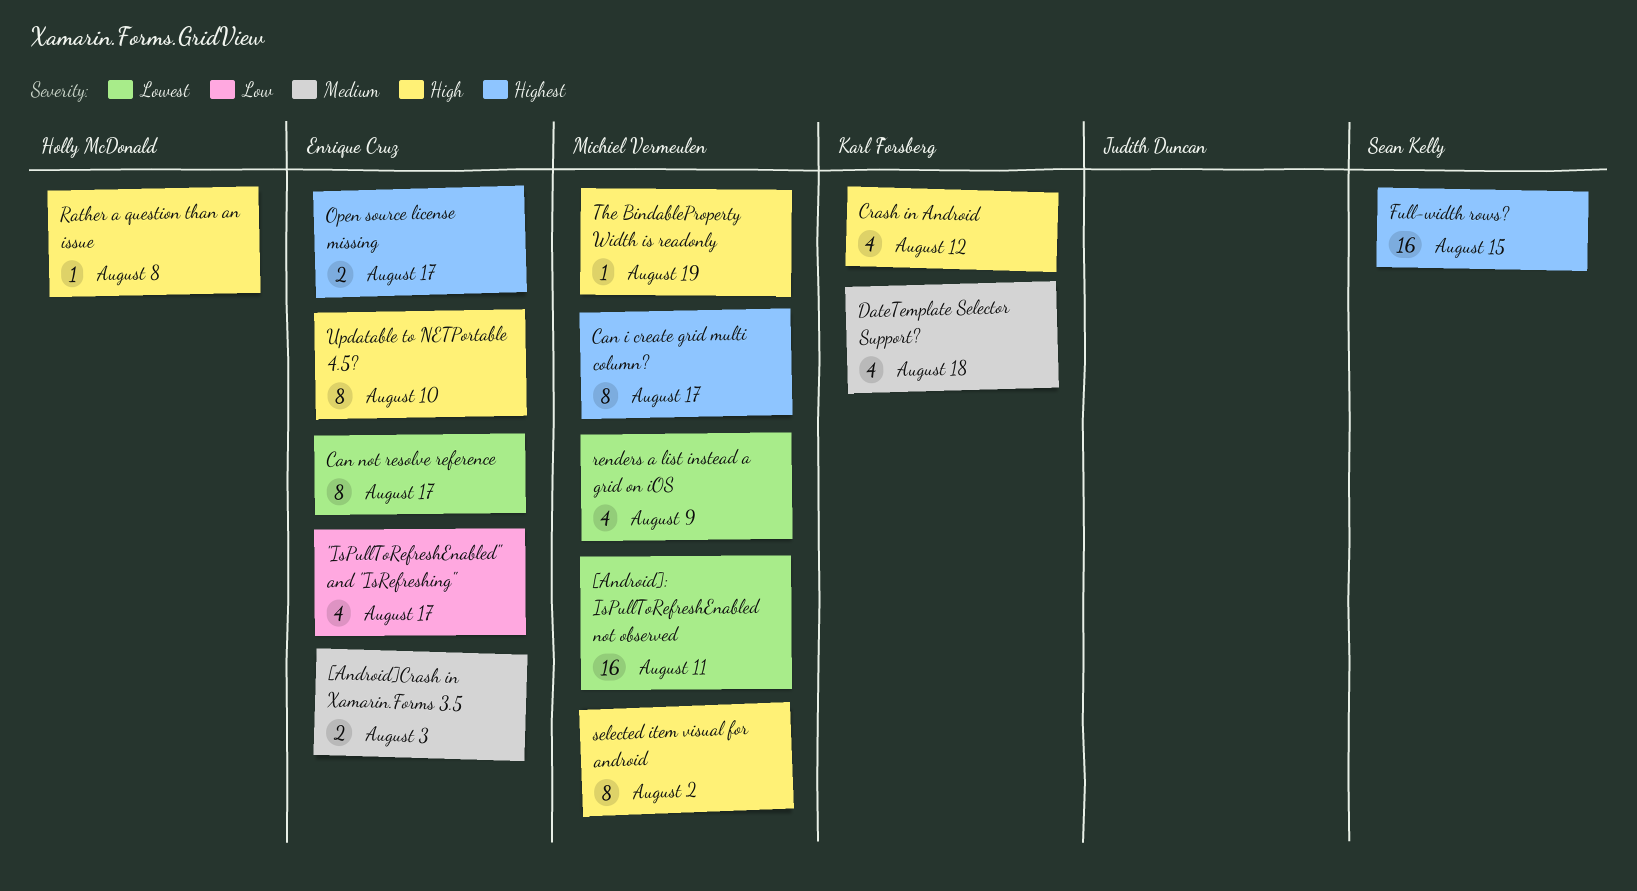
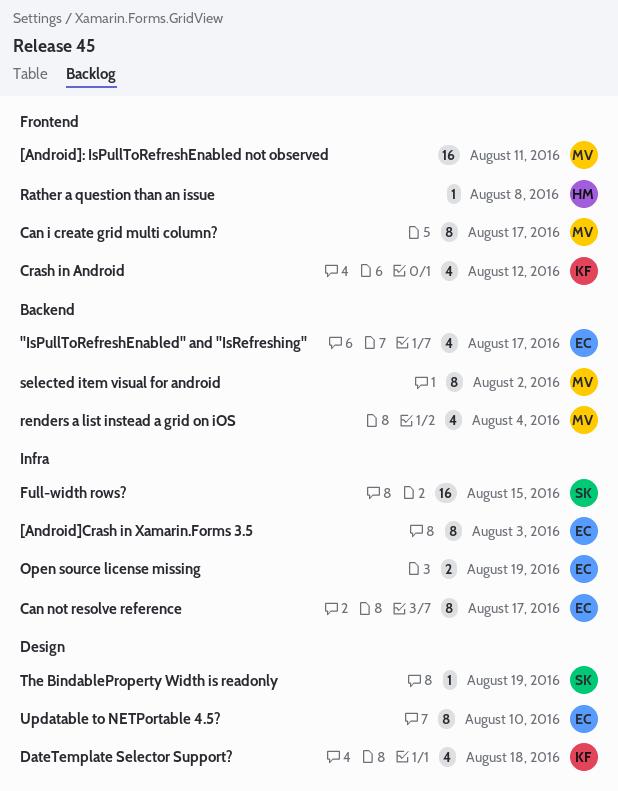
[Android]Crash in Xamarin.Forms 3.5, estimate: 2 -> 8
Open source license missing, due: Aug 17 -> Aug 19
renders a list instead a grid on iOS, due: Aug 9 -> Aug 4
The BindableProperty Width is readonly, owner: Michiel Vermeulen -> Sean Kelly

